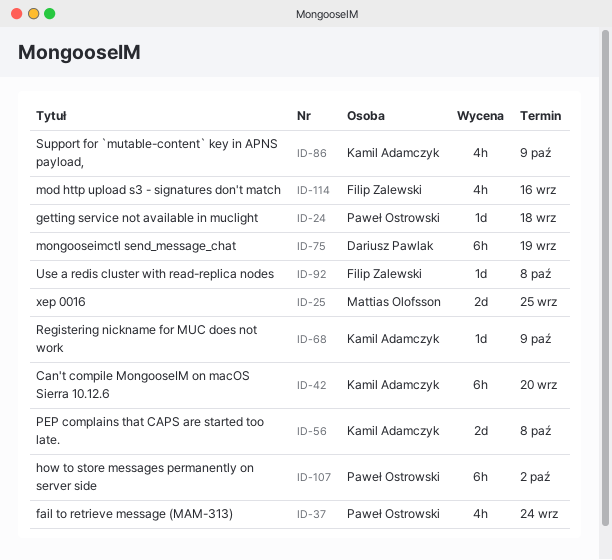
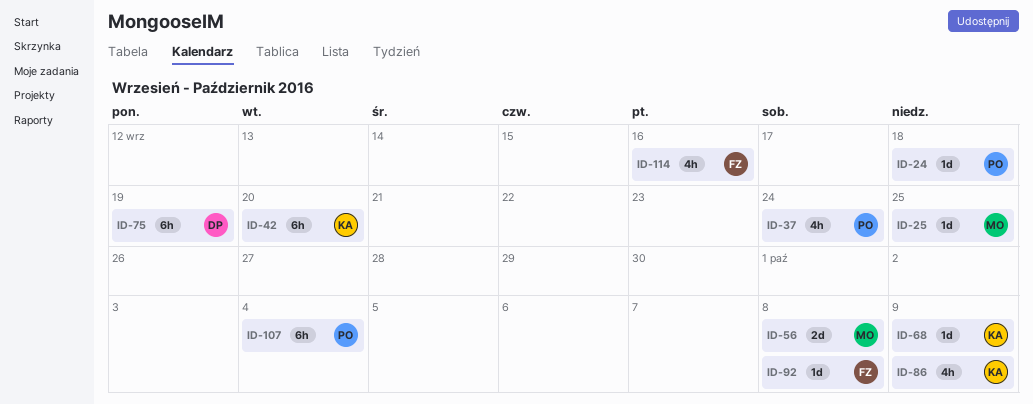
ID-25, estimate: 2d -> 1d
ID-56, owner: Kamil Adamczyk -> Mattias Olofsson
ID-107, due: Oct 2 -> Oct 4

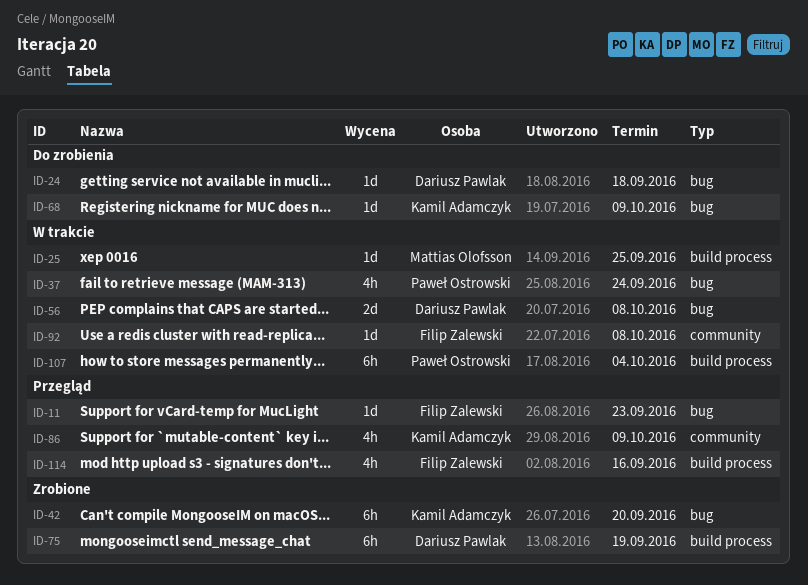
ID-11: none -> present
ID-24, owner: Paweł Ostrowski -> Dariusz Pawlak
ID-56, owner: Mattias Olofsson -> Dariusz Pawlak

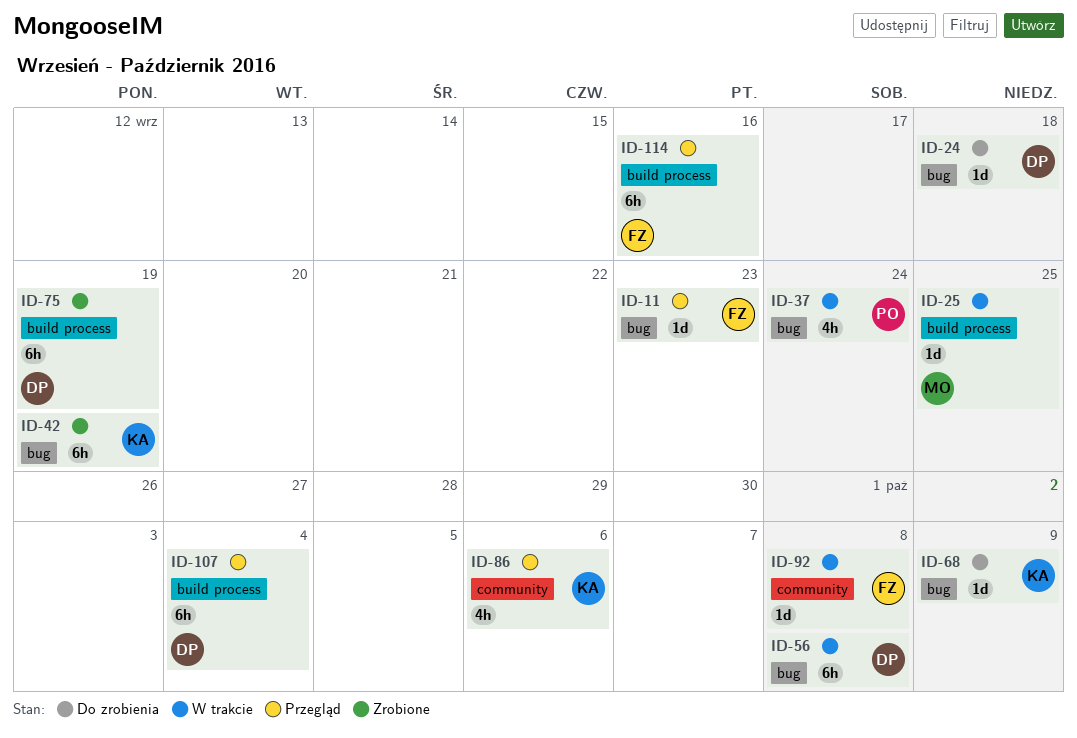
ID-42, due: Sep 20 -> Sep 19
ID-56, estimate: 2d -> 6h
ID-86, due: Oct 9 -> Oct 6
ID-107, status: W trakcie -> Przegląd
ID-107, owner: Paweł Ostrowski -> Dariusz Pawlak
ID-114, estimate: 4h -> 6h

